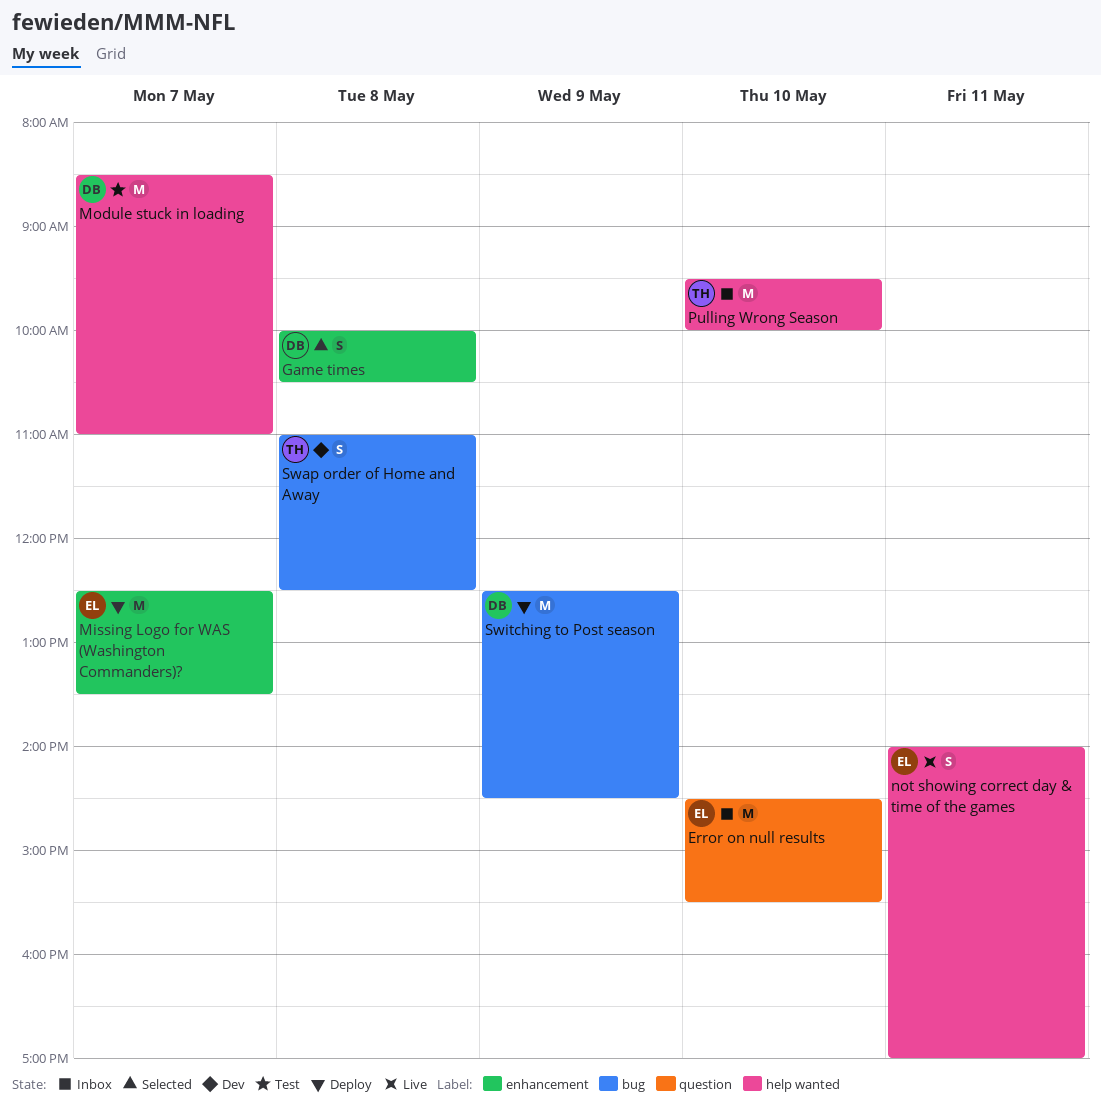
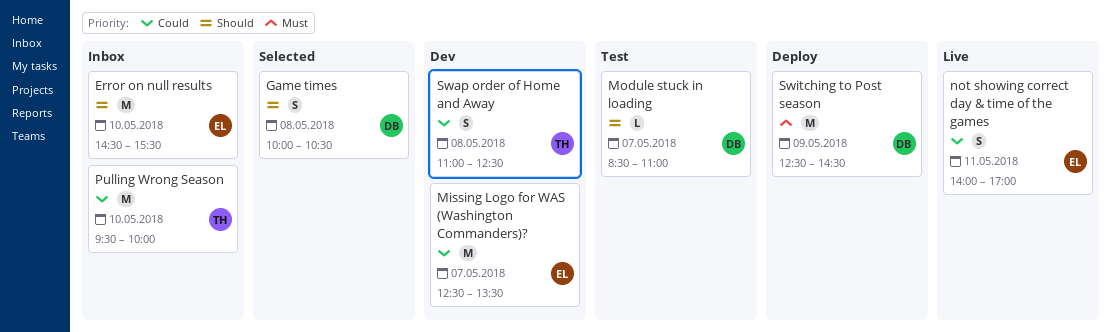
Missing Logo for WAS (Washington Commanders)?, status: Deploy -> Dev
Module stuck in loading, estimate: M -> L

